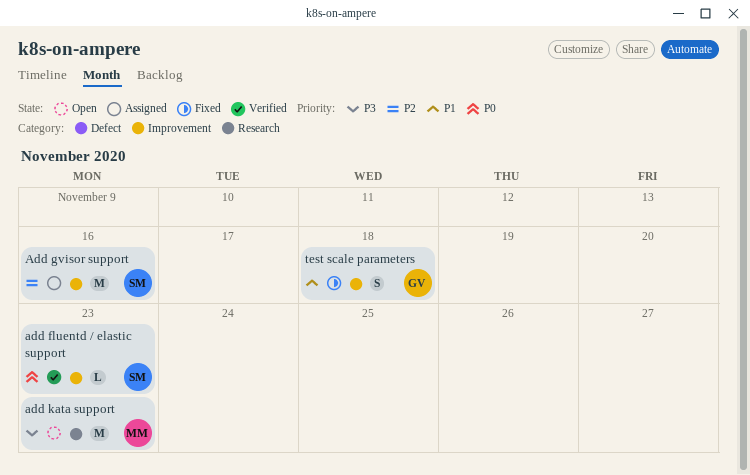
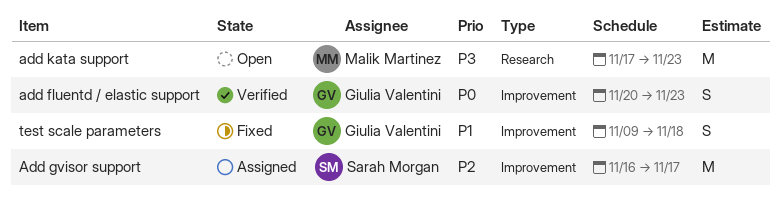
add fluentd / elastic support, owner: Sarah Morgan -> Giulia Valentini
add fluentd / elastic support, estimate: L -> S
Add gvisor support, due: Nov 16 -> Nov 17

